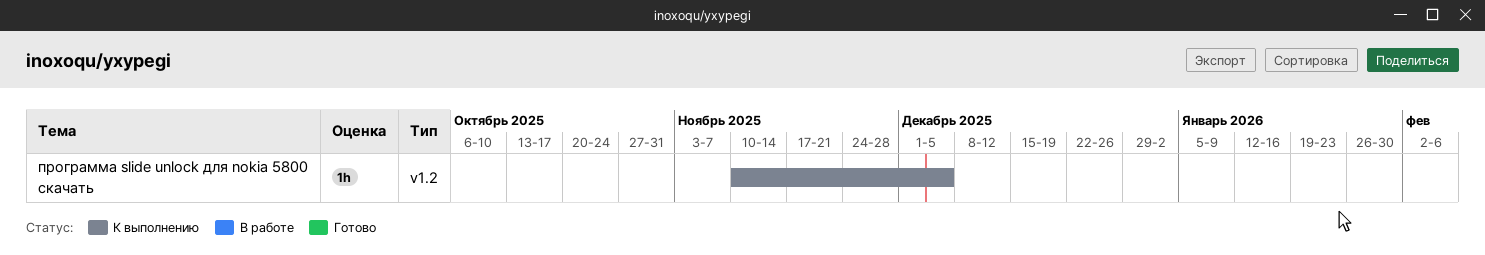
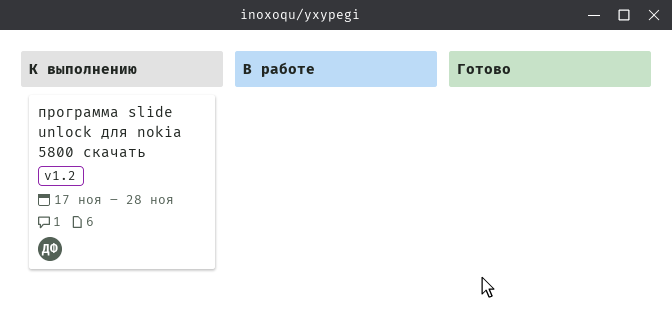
программа slide unlock для nokia 5800 скачать, start: Nov 10 -> Nov 17
программа slide unlock для nokia 5800 скачать, due: Dec 5 -> Nov 28

